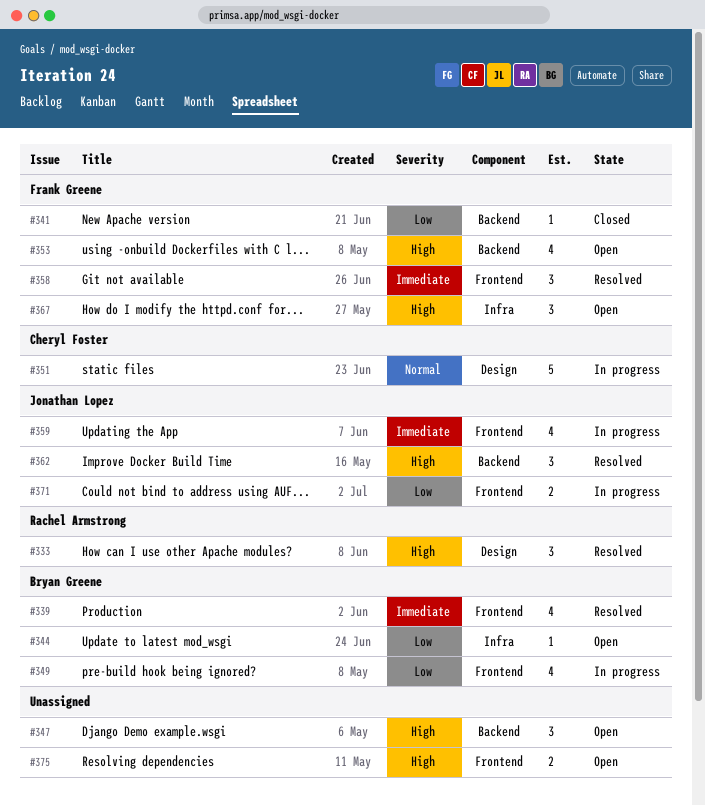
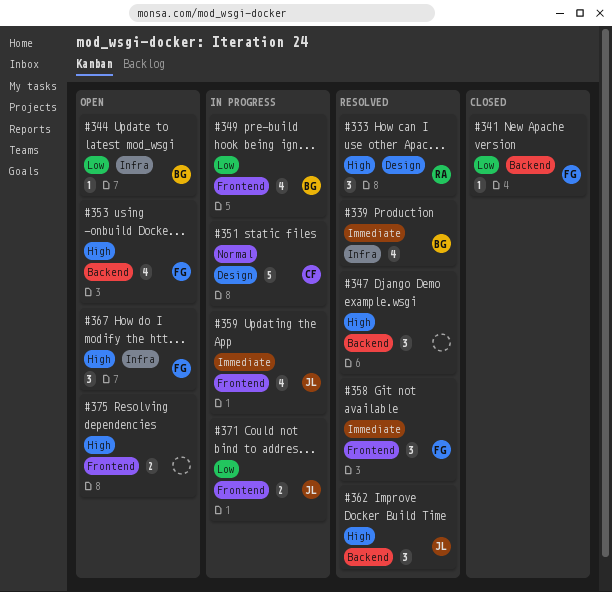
#339, label: Frontend -> Infra
#347, status: Open -> Resolved

